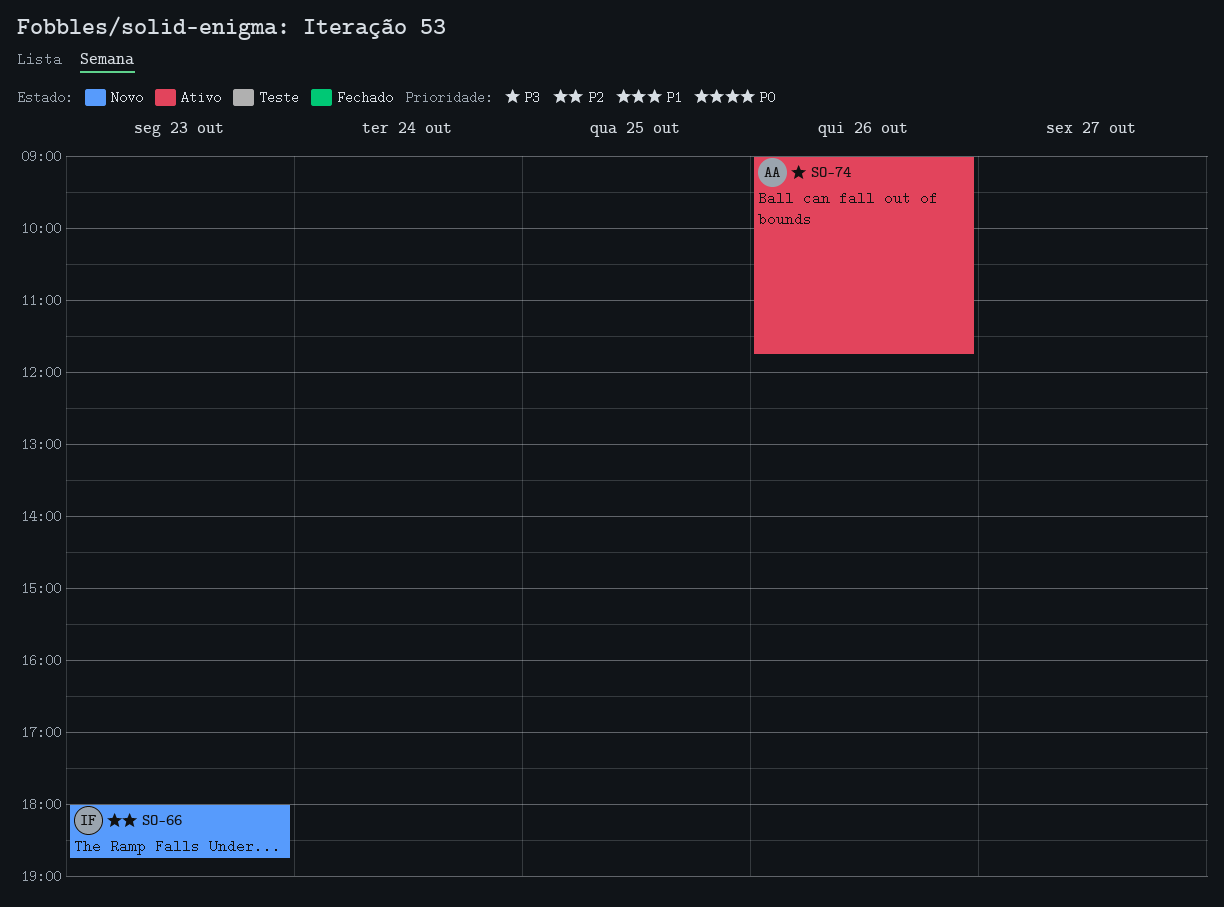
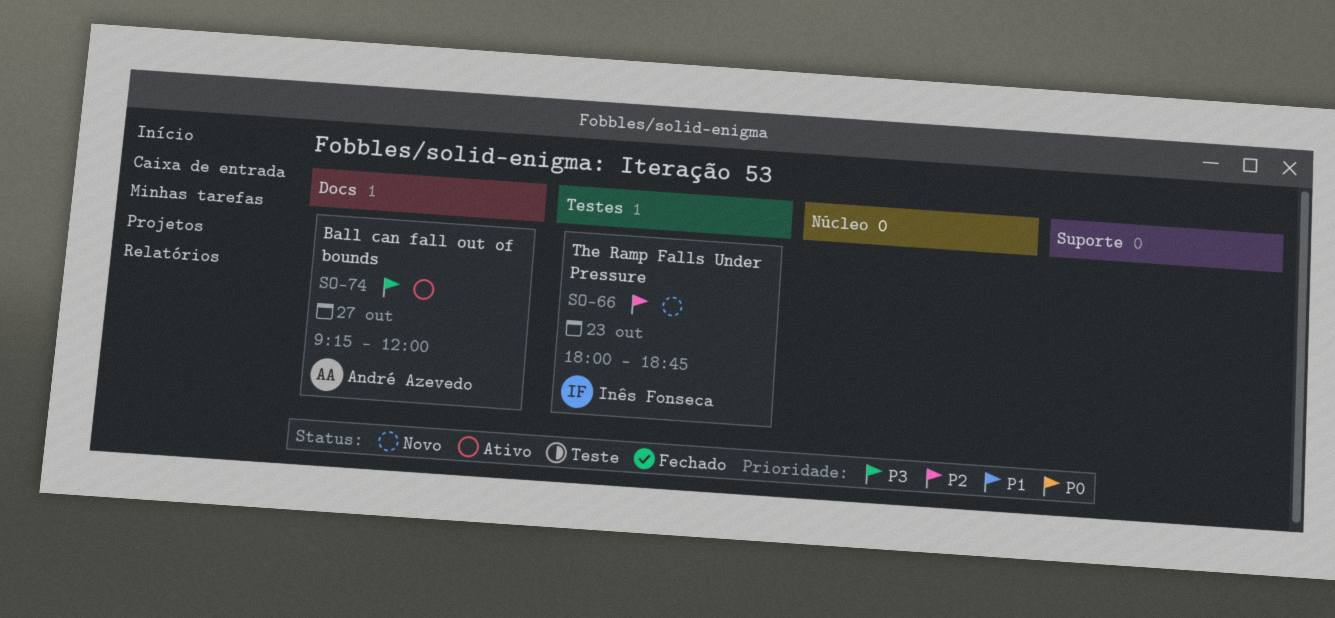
SO-74, day: Oct 26 -> Oct 27
SO-74, begins: 09:00 -> 09:15
SO-74, ends: 11:45 -> 12:00

